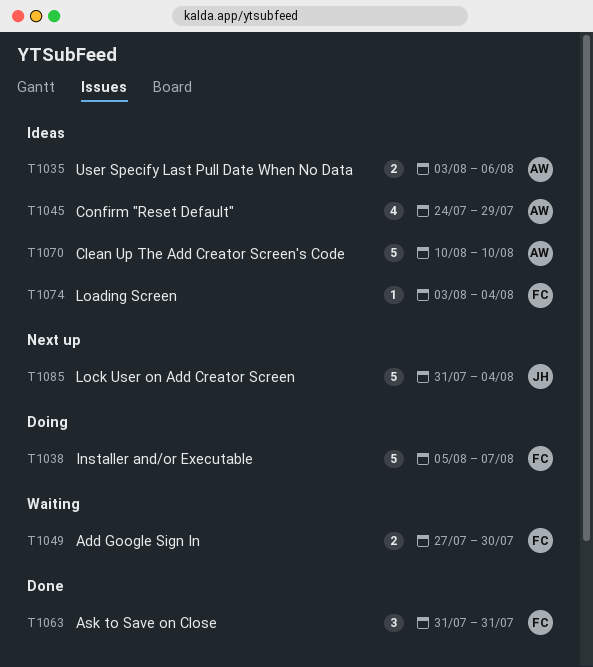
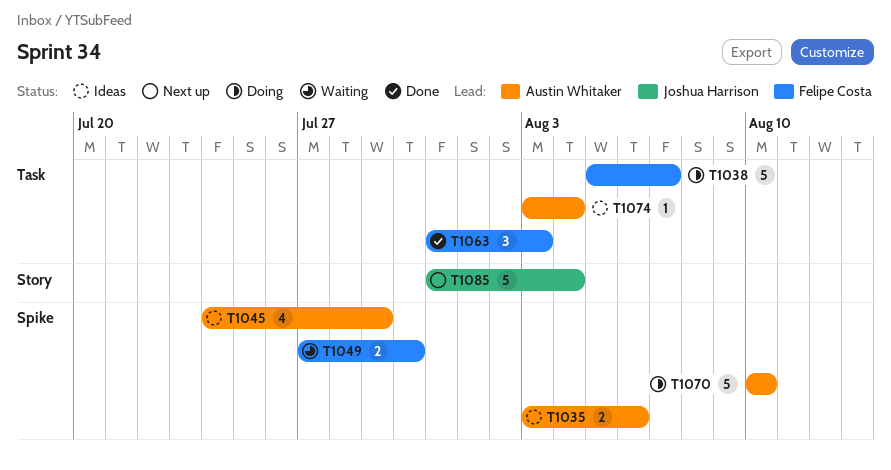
T1063, due: Jul 31 -> Aug 3
T1070, status: Ideas -> Doing
T1074, owner: Felipe Costa -> Austin Whitaker

